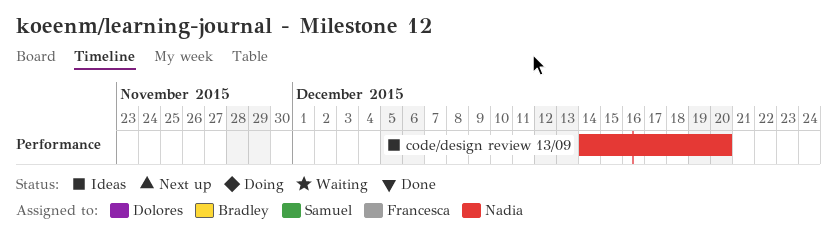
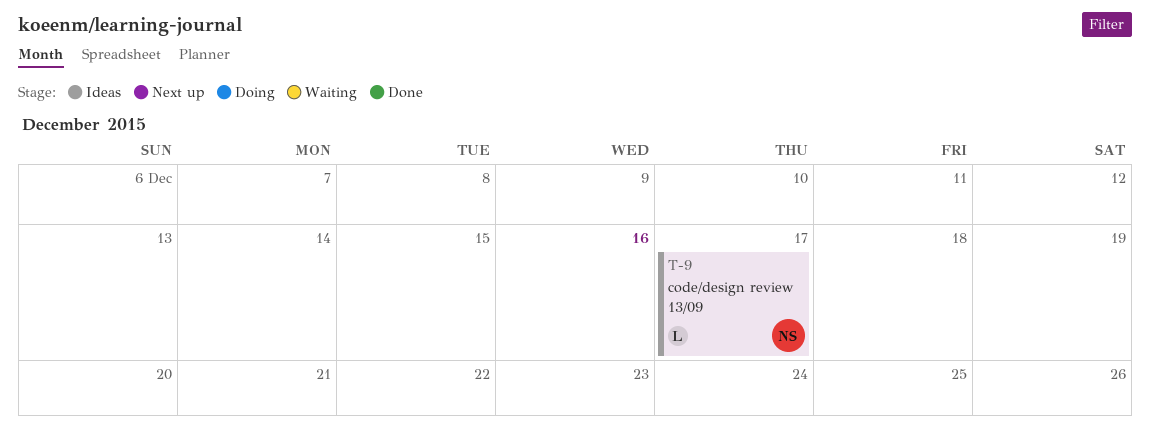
code/design review 13/09, due: Dec 20 -> Dec 17

